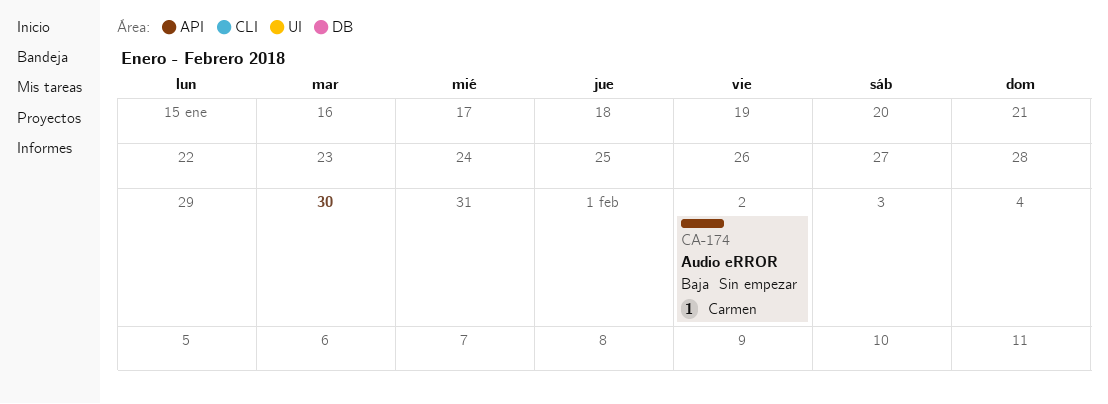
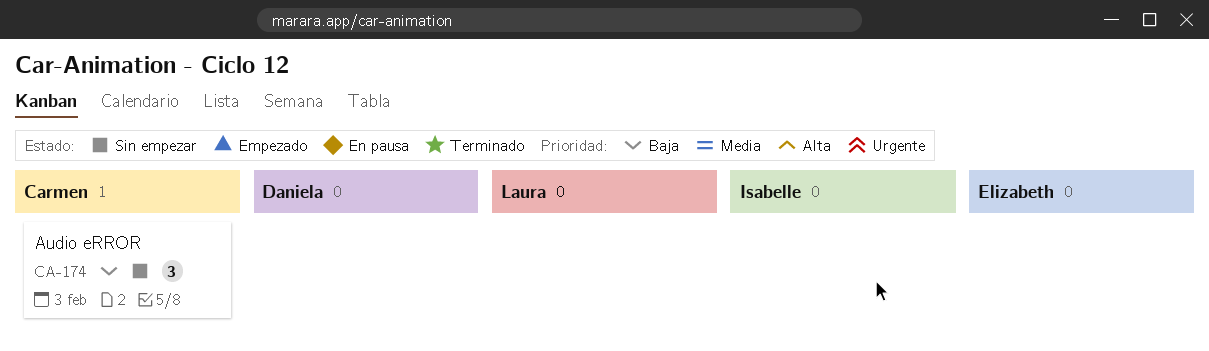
CA-174, estimate: 1 -> 3
CA-174, due: Feb 2 -> Feb 3

